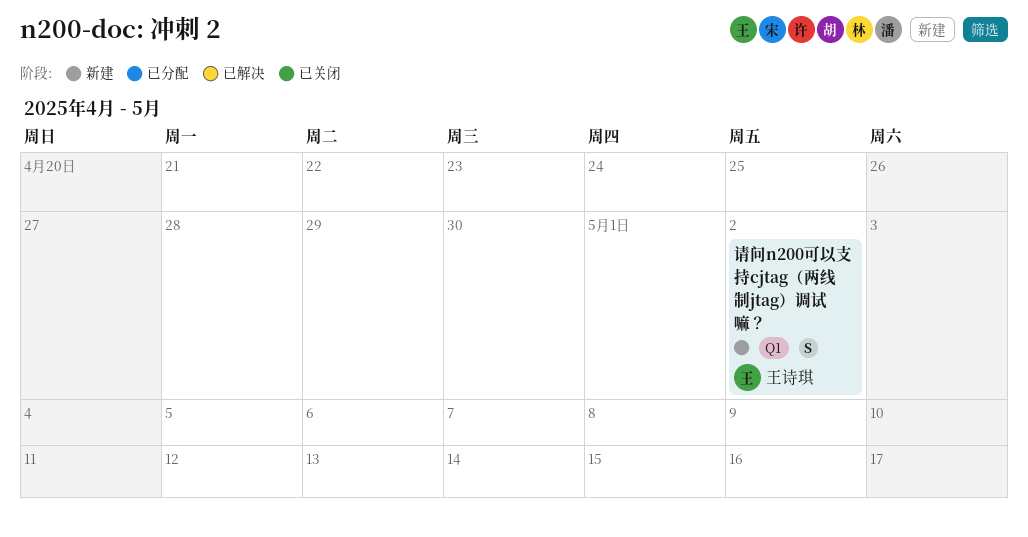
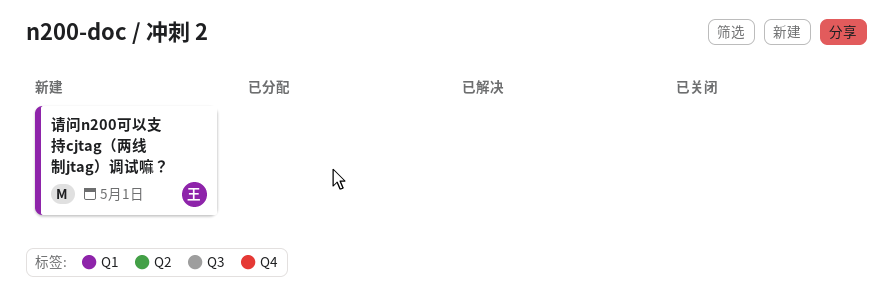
请问n200可以支持cjtag（两线制jtag）调试嘛？, estimate: S -> M
请问n200可以支持cjtag（两线制jtag）调试嘛？, due: May 2 -> May 1

